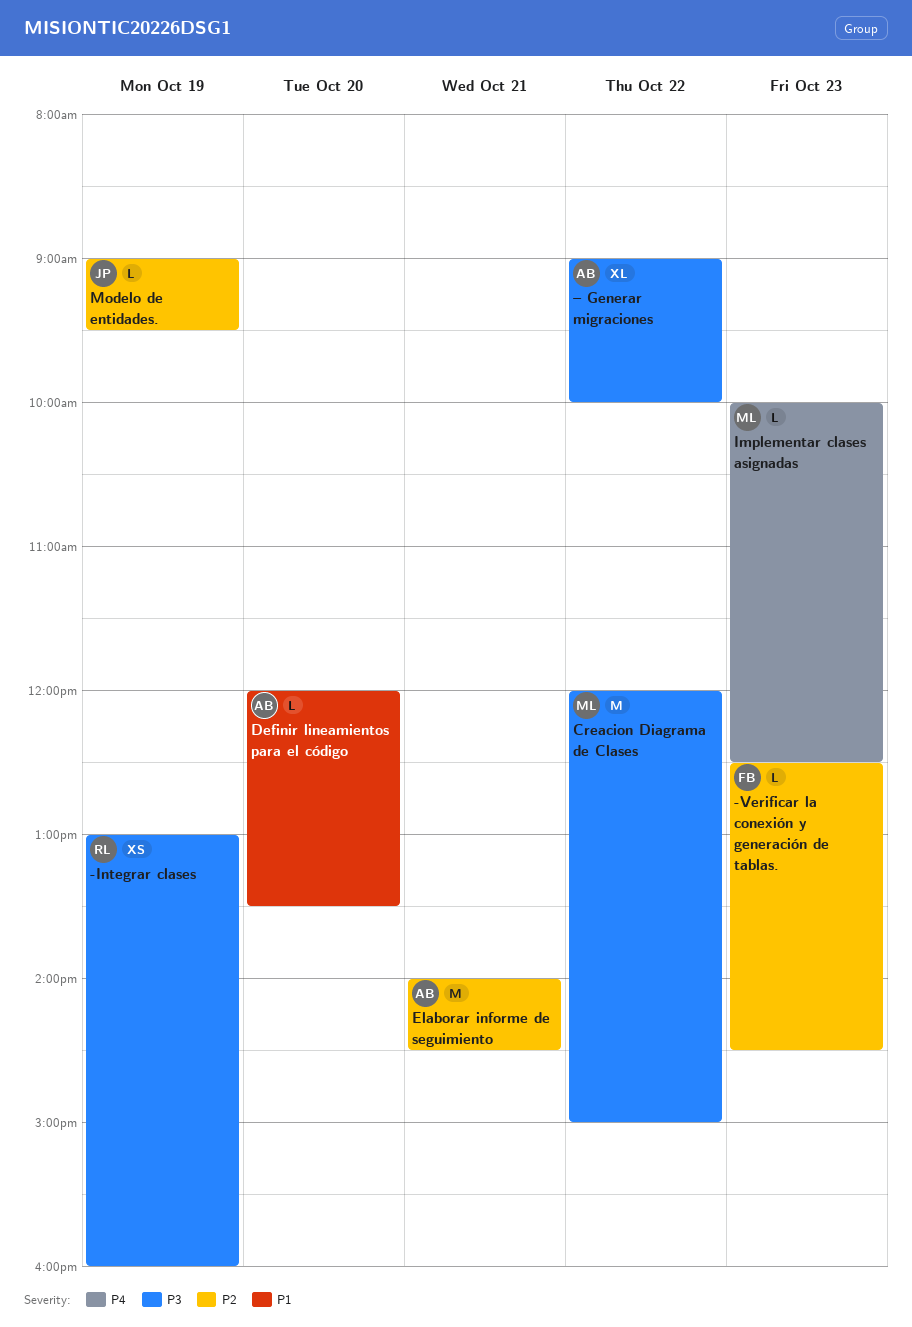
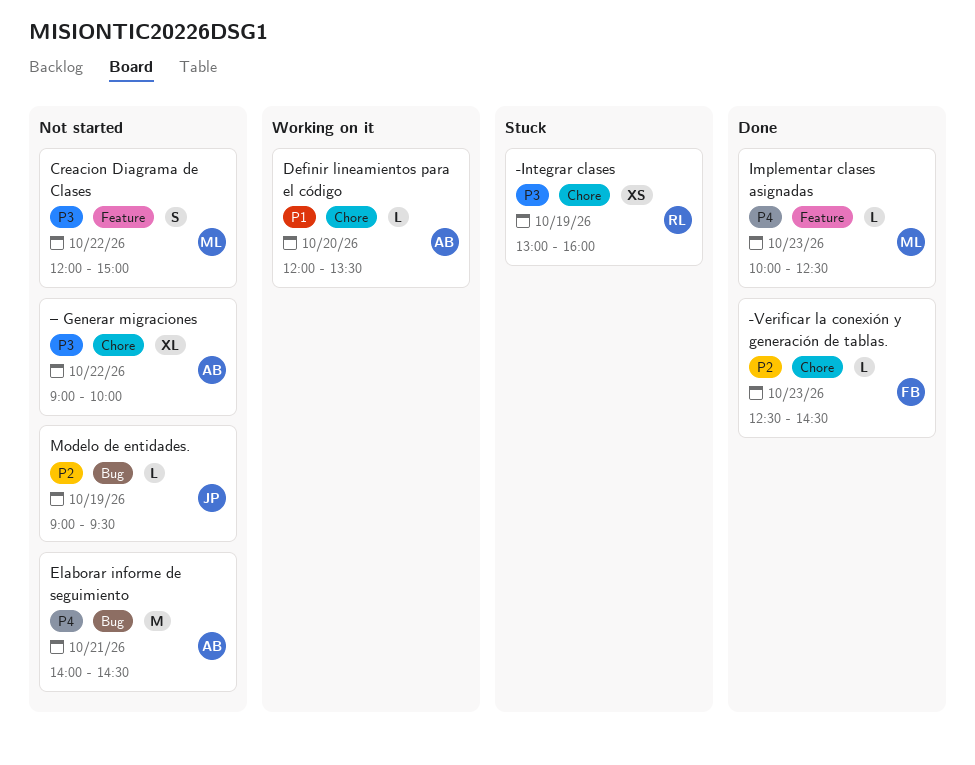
Creacion Diagrama de Clases, estimate: M -> S
Elaborar informe de seguimiento, priority: P2 -> P4

